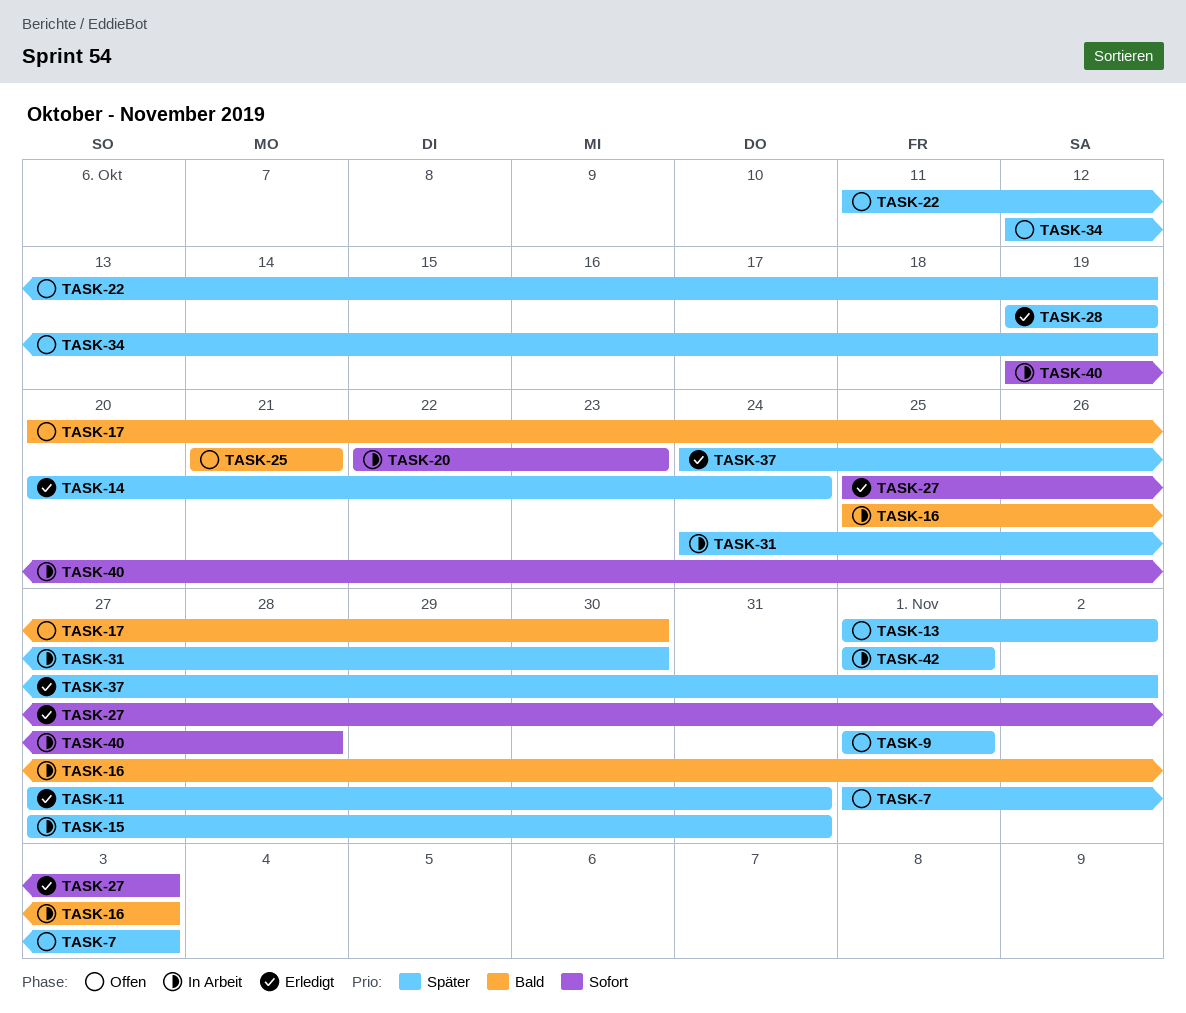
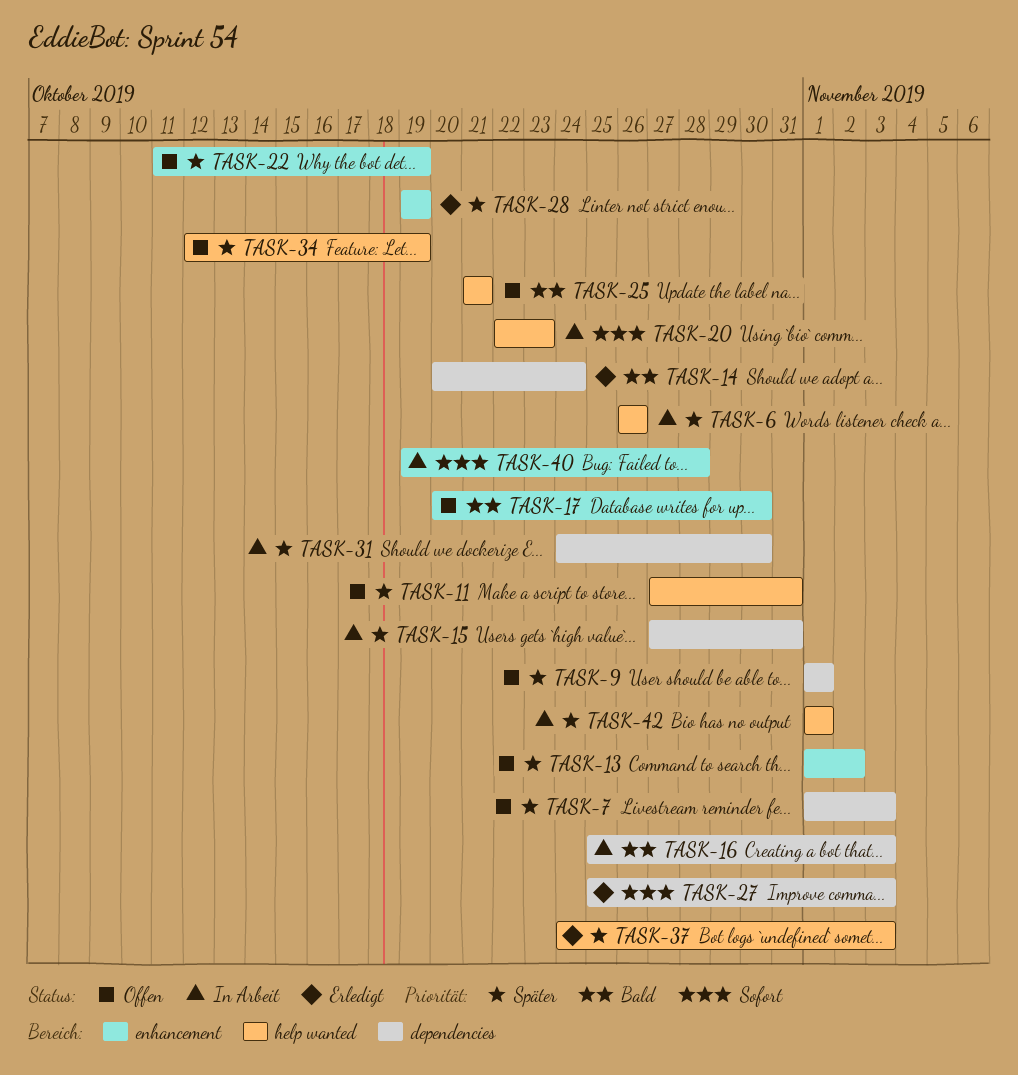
TASK-6: none -> present
TASK-11, status: Erledigt -> Offen
TASK-14, priority: Später -> Bald
TASK-37, due: Nov 2 -> Nov 3

